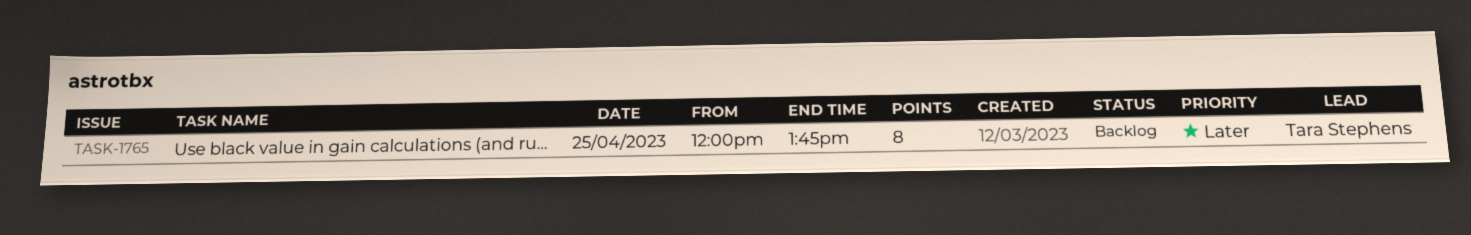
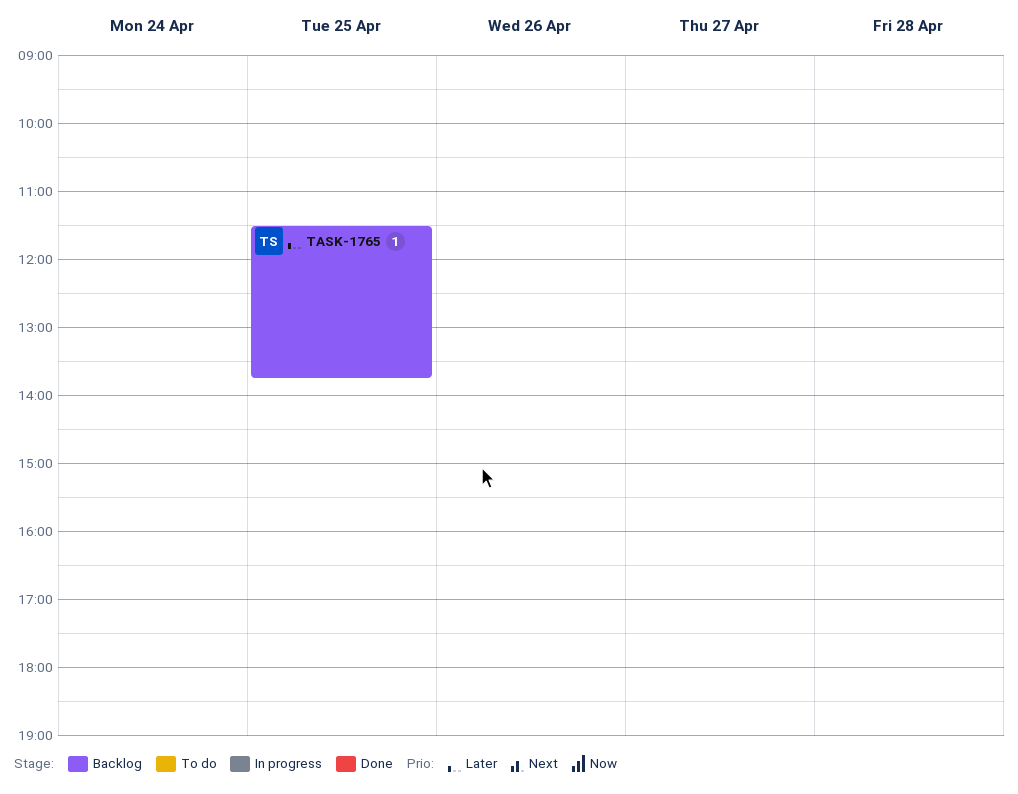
TASK-1765, estimate: 8 -> 1
TASK-1765, begins: 12:00 -> 11:30

